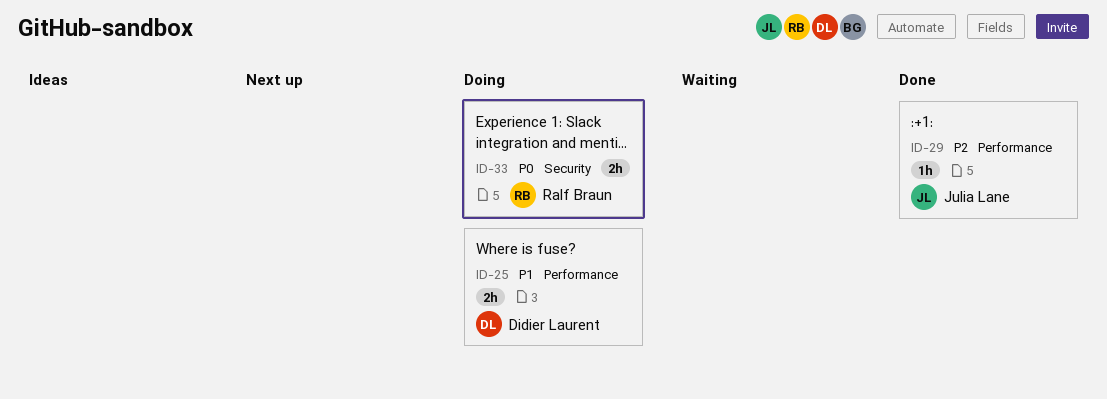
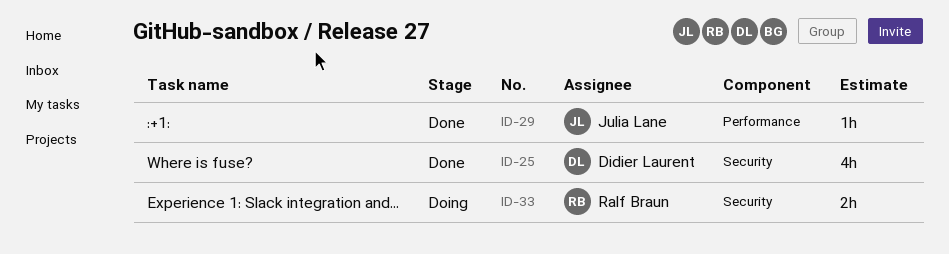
ID-25, status: Doing -> Done
ID-25, label: Performance -> Security
ID-25, estimate: 2h -> 4h

